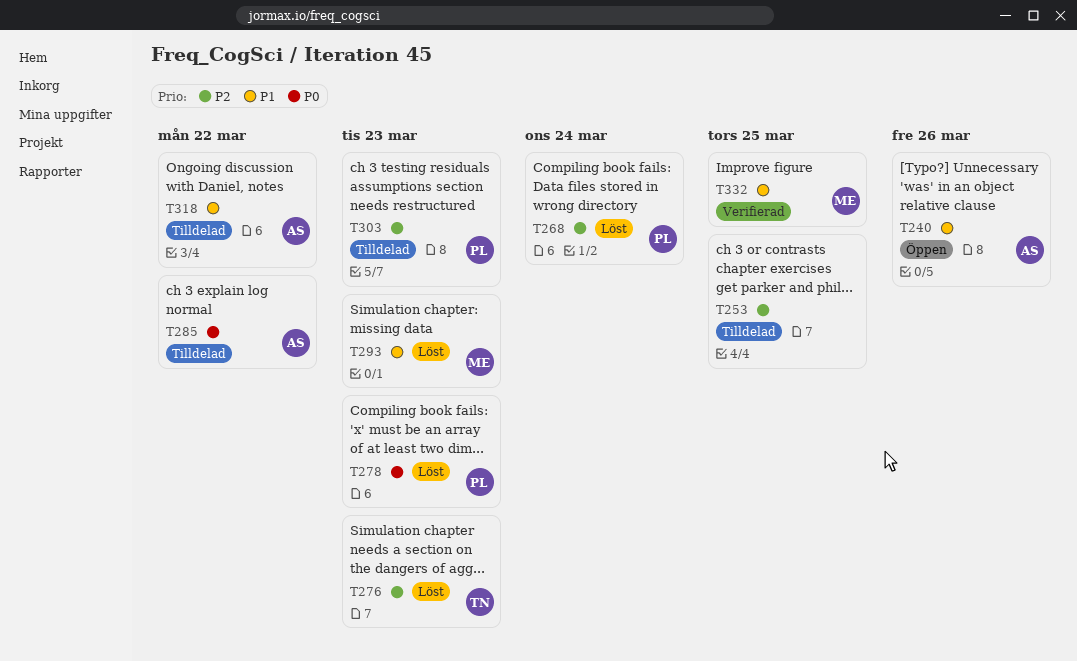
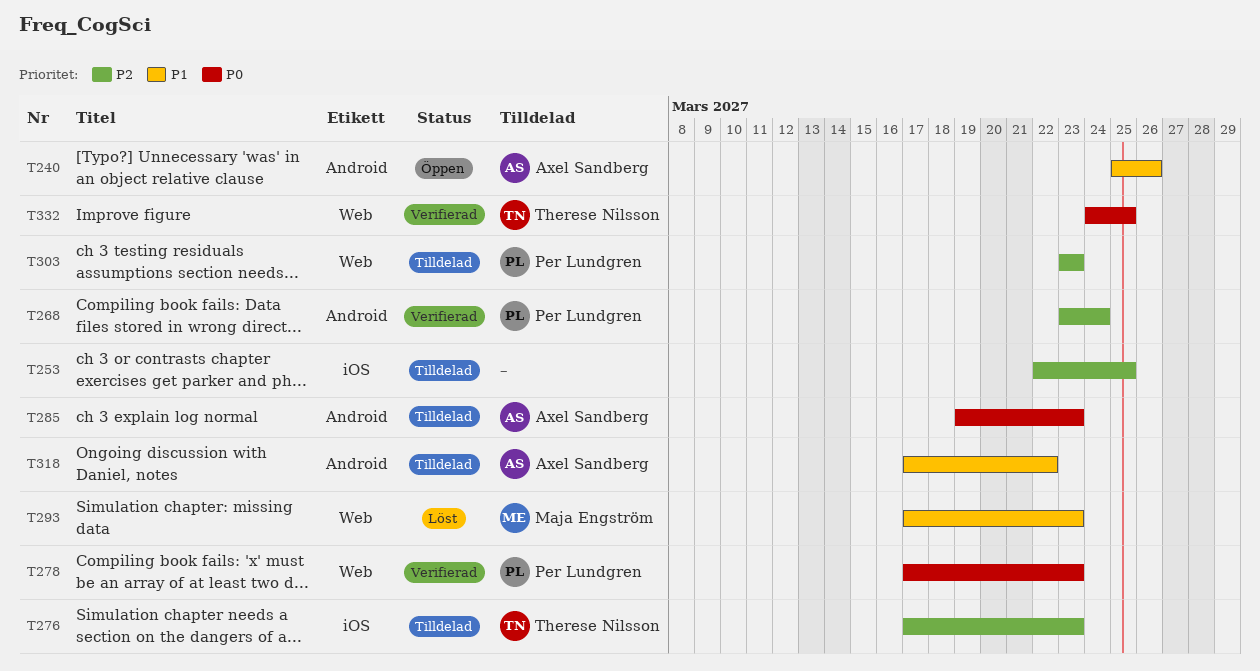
T268, status: Löst -> Verifierad
T276, status: Löst -> Tilldelad
T278, status: Löst -> Verifierad
T285, due: Mar 22 -> Mar 23
T332, owner: Maja Engström -> Therese Nilsson
T332, priority: P1 -> P0

